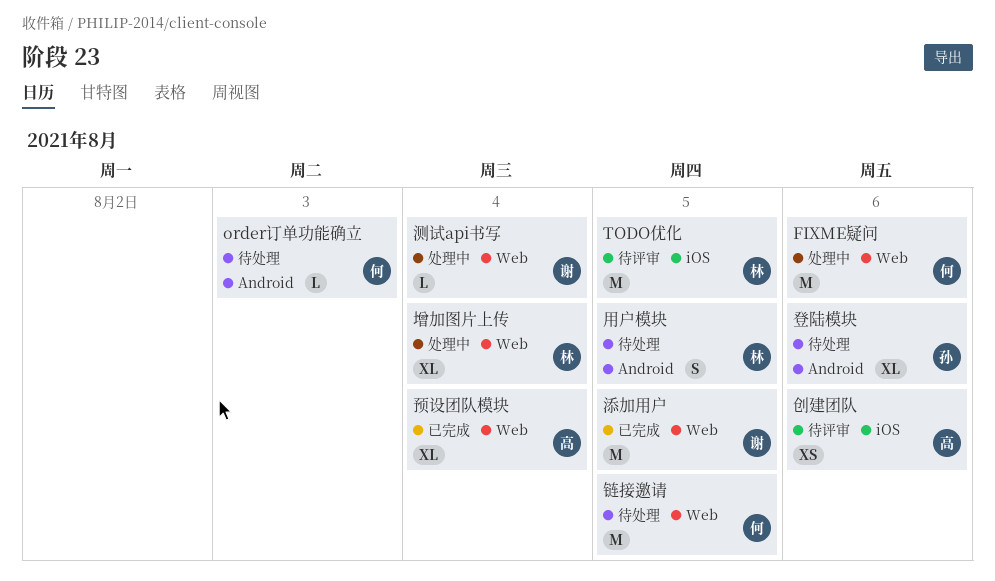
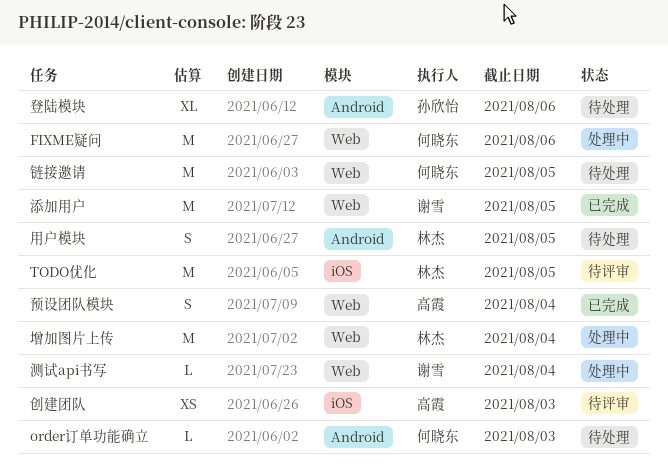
创建团队, due: Aug 6 -> Aug 3
增加图片上传, estimate: XL -> M
预设团队模块, estimate: XL -> S

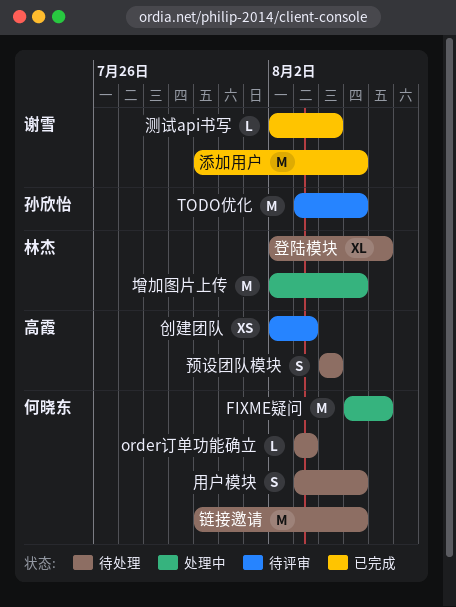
TODO优化, owner: 林杰 -> 孙欣怡
增加图片上传, due: Aug 4 -> Aug 5
测试api书写, status: 处理中 -> 已完成
用户模块, owner: 林杰 -> 何晓东
登陆模块, owner: 孙欣怡 -> 林杰
预设团队模块, status: 已完成 -> 待处理

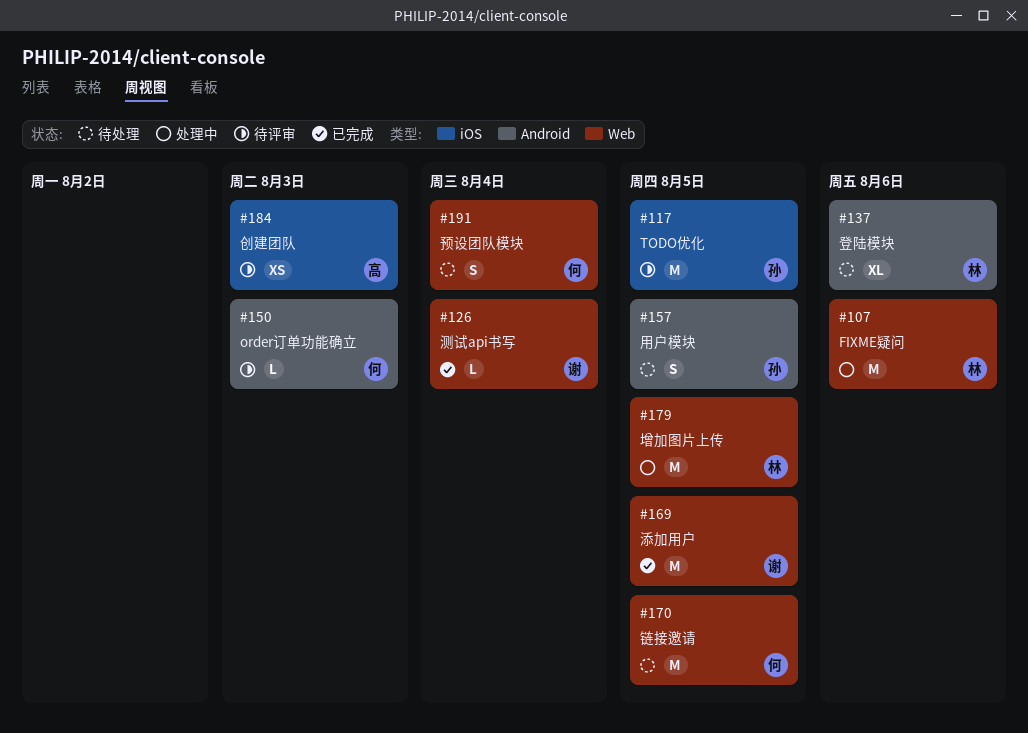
FIXME疑问, owner: 何晓东 -> 林杰
order订单功能确立, status: 待处理 -> 待评审
用户模块, owner: 何晓东 -> 孙欣怡
预设团队模块, owner: 高霞 -> 何晓东

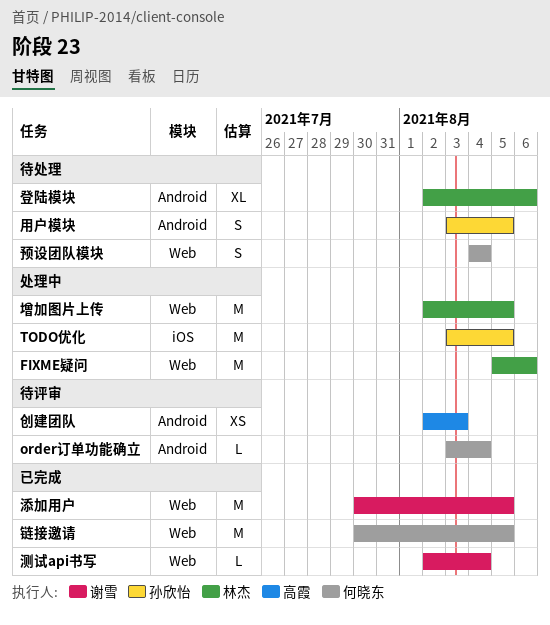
order订单功能确立, due: Aug 3 -> Aug 4
TODO优化, status: 待评审 -> 处理中
创建团队, label: iOS -> Android
链接邀请, status: 待处理 -> 已完成

